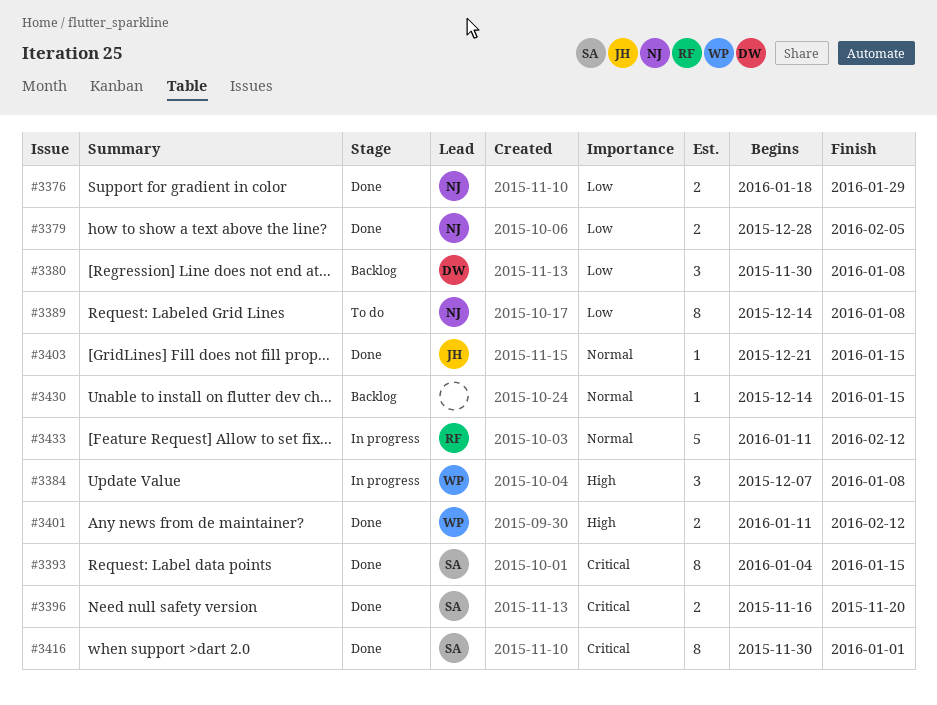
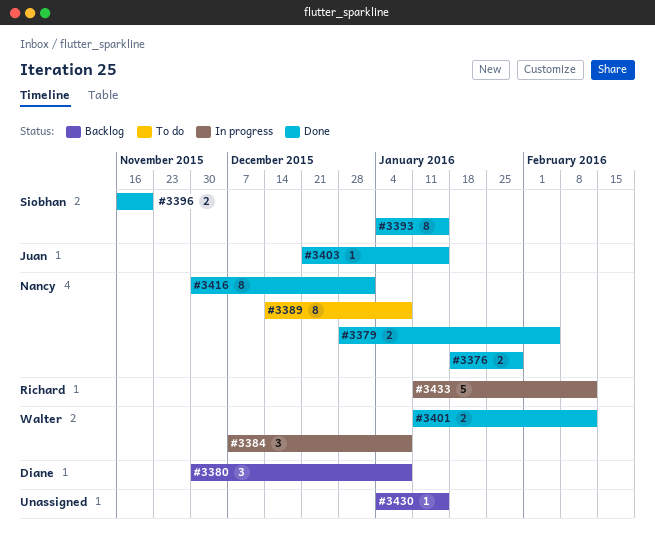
#3416, owner: Siobhan -> Nancy
#3430, start: Dec 14 -> Jan 4

